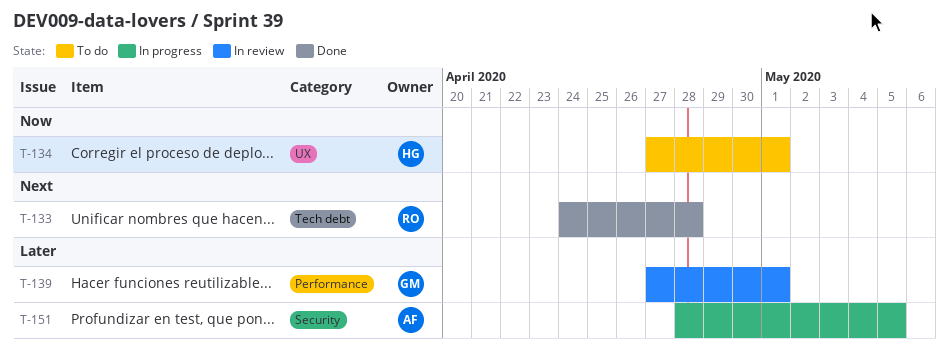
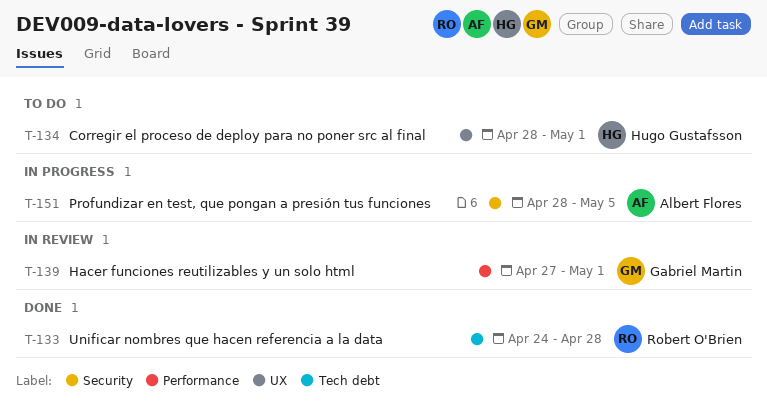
T-134, start: Apr 27 -> Apr 28

